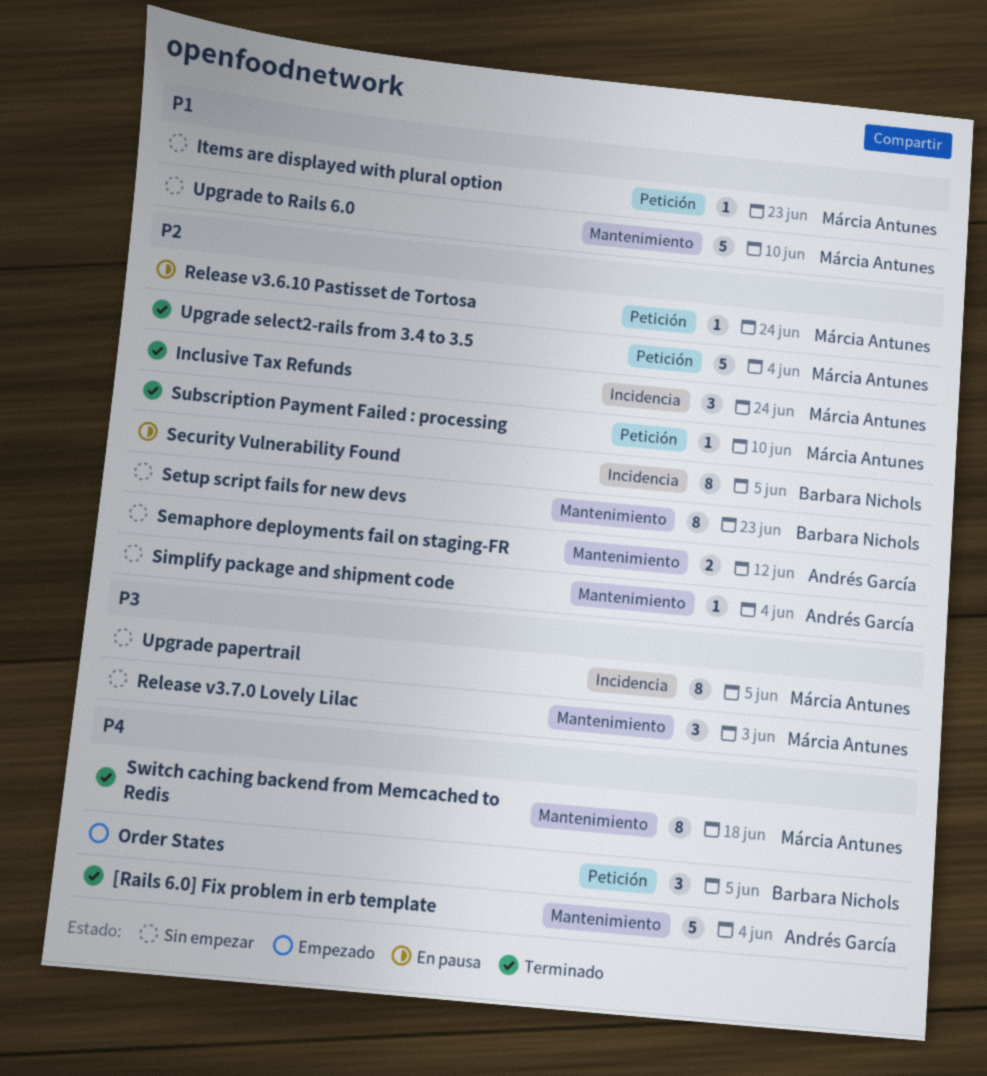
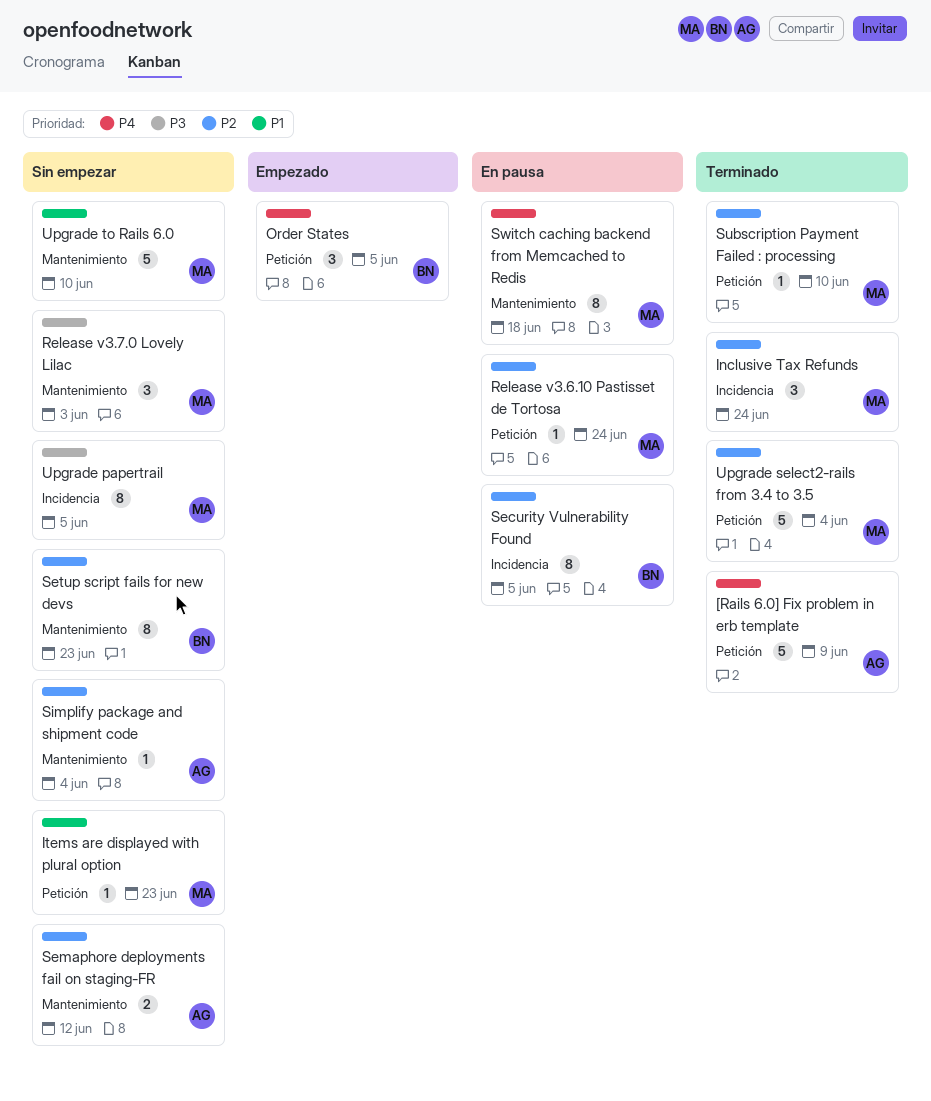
[Rails 6.0] Fix problem in erb template, label: Mantenimiento -> Petición
[Rails 6.0] Fix problem in erb template, due: Jun 4 -> Jun 9
Switch caching backend from Memcached to Redis, status: Terminado -> En pausa

